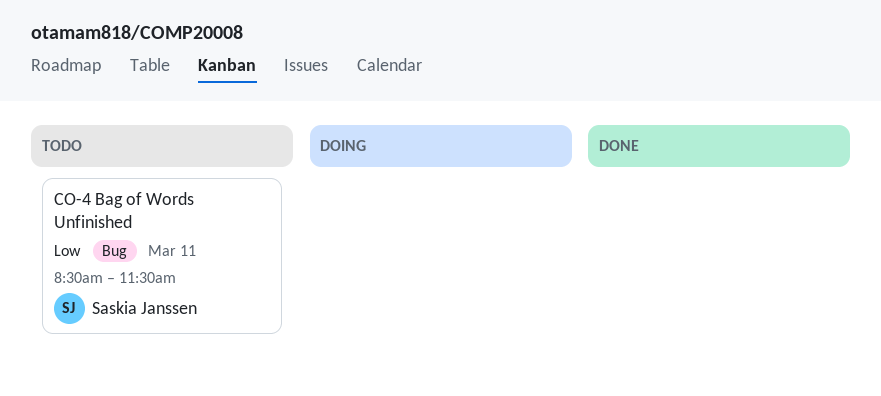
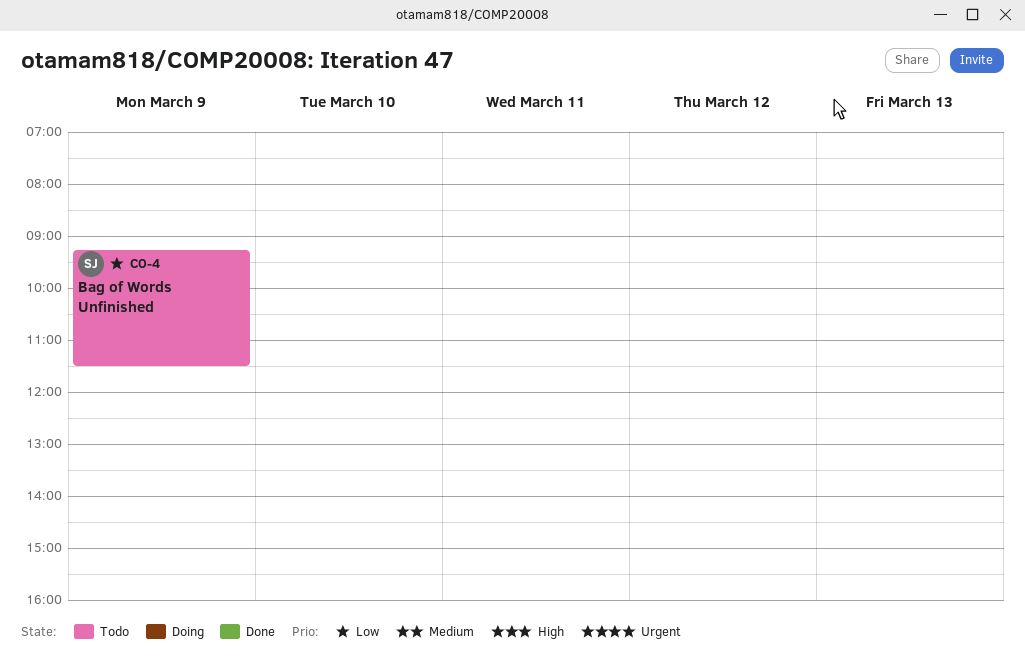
CO-4, day: Mar 11 -> Mar 9
CO-4, begins: 08:30 -> 09:15

